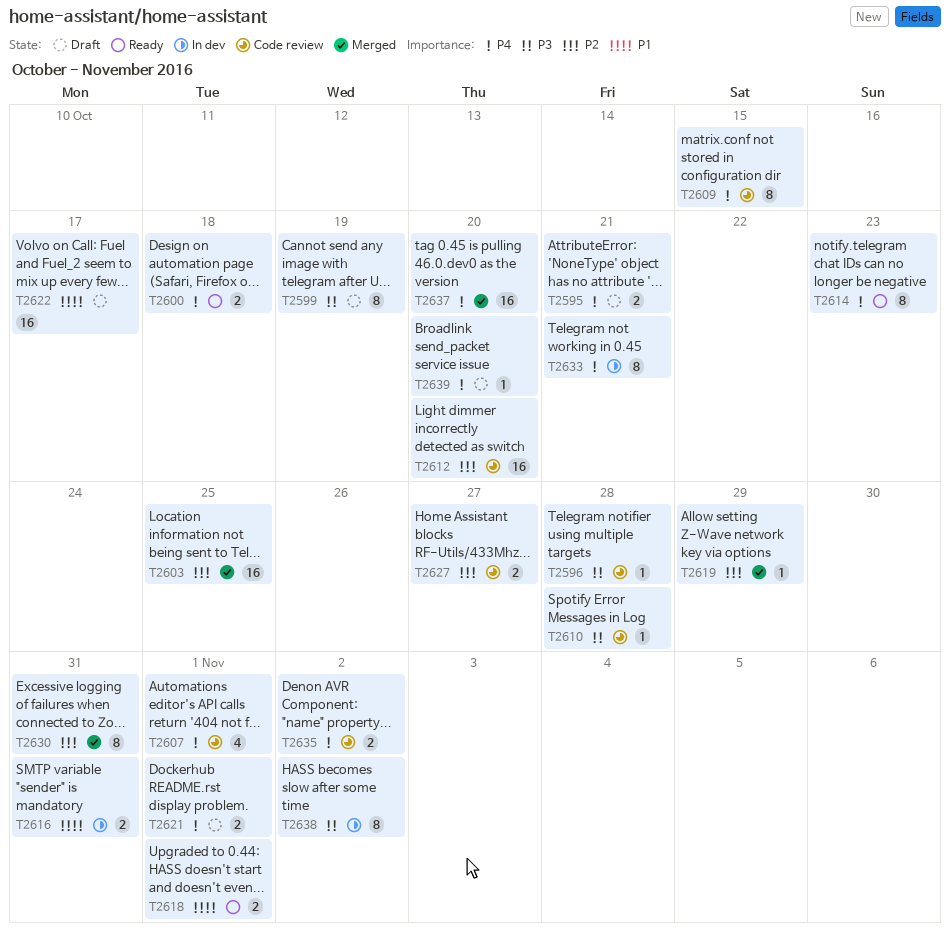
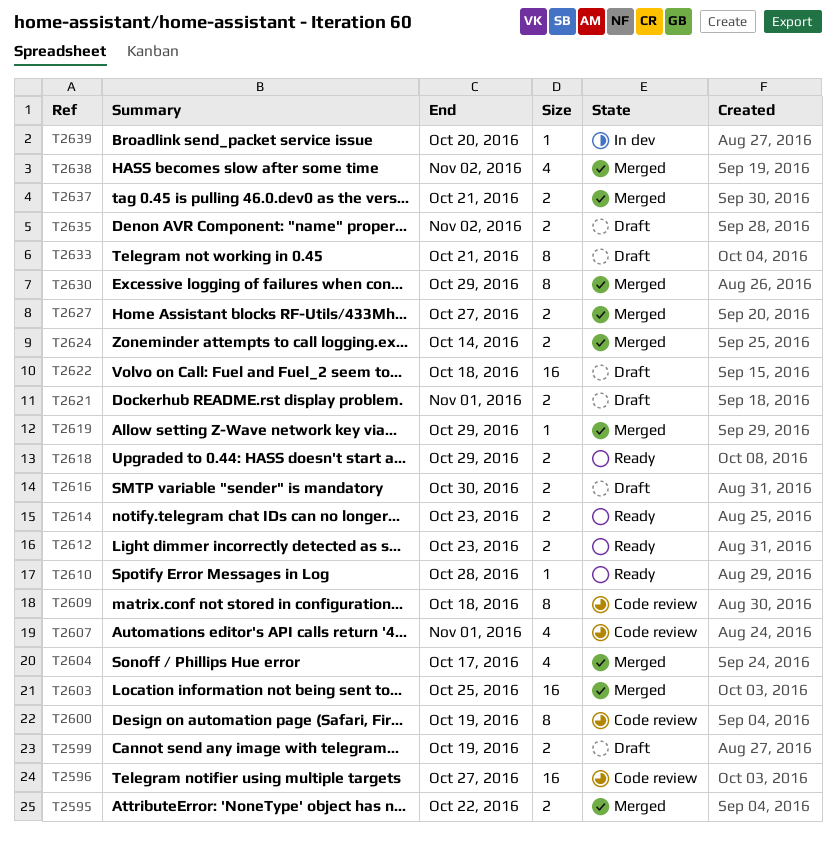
T2595, status: Draft -> Merged
T2595, due: Oct 21 -> Oct 22
T2596, estimate: 1 -> 16
T2596, due: Oct 28 -> Oct 27
T2599, estimate: 8 -> 2
T2600, status: Ready -> Code review
T2600, estimate: 2 -> 8
T2600, due: Oct 18 -> Oct 19
T2604: none -> present
T2609, due: Oct 15 -> Oct 18
T2610, status: Code review -> Ready
T2612, status: Code review -> Ready
T2612, estimate: 16 -> 2
T2612, due: Oct 20 -> Oct 23
T2614, estimate: 8 -> 2
T2616, status: In dev -> Draft
T2616, due: Oct 31 -> Oct 30
T2618, due: Nov 1 -> Oct 29
T2622, due: Oct 17 -> Oct 18
T2624: none -> present
T2627, status: Code review -> Merged
T2630, due: Oct 31 -> Oct 29
T2633, status: In dev -> Draft
T2635, status: Code review -> Draft
T2637, estimate: 16 -> 2
T2637, due: Oct 20 -> Oct 21
T2638, status: In dev -> Merged
T2638, estimate: 8 -> 4
T2639, status: Draft -> In dev

